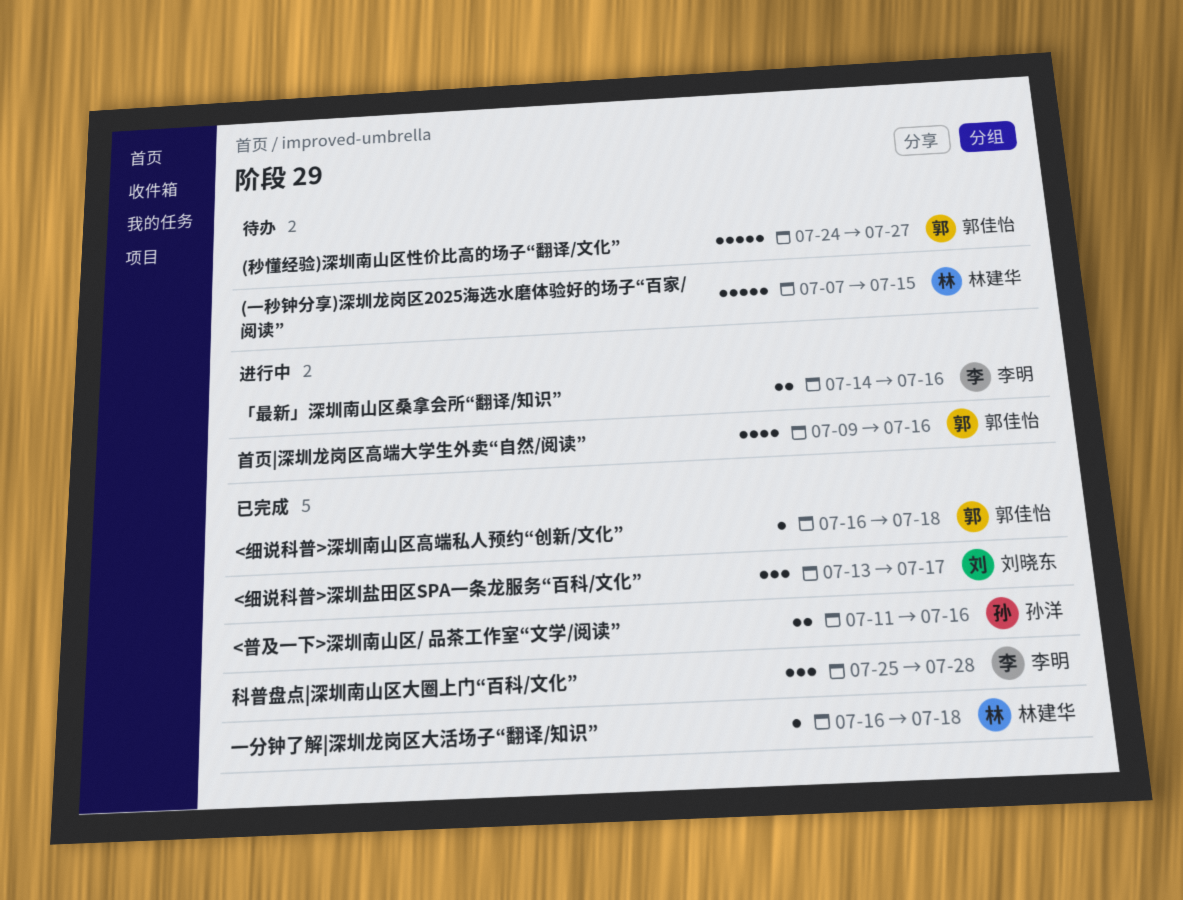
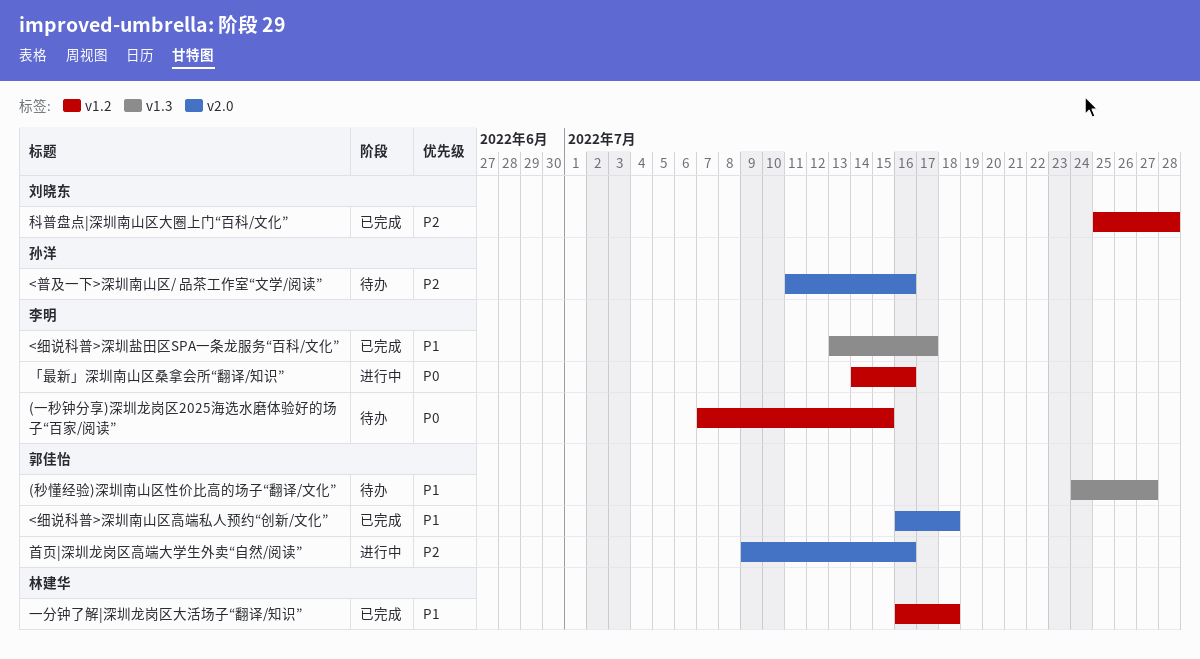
(一秒钟分享)深圳龙岗区2025海选水磨体验好的场子“百家/阅读”, owner: 林建华 -> 李明
<普及一下>深圳南山区/ 品茶工作室“文学/阅读”, status: 已完成 -> 待办
<细说科普>深圳盐田区SPA一条龙服务“百科/文化”, owner: 刘晓东 -> 李明
科普盘点|深圳南山区大圈上门“百科/文化”, owner: 李明 -> 刘晓东

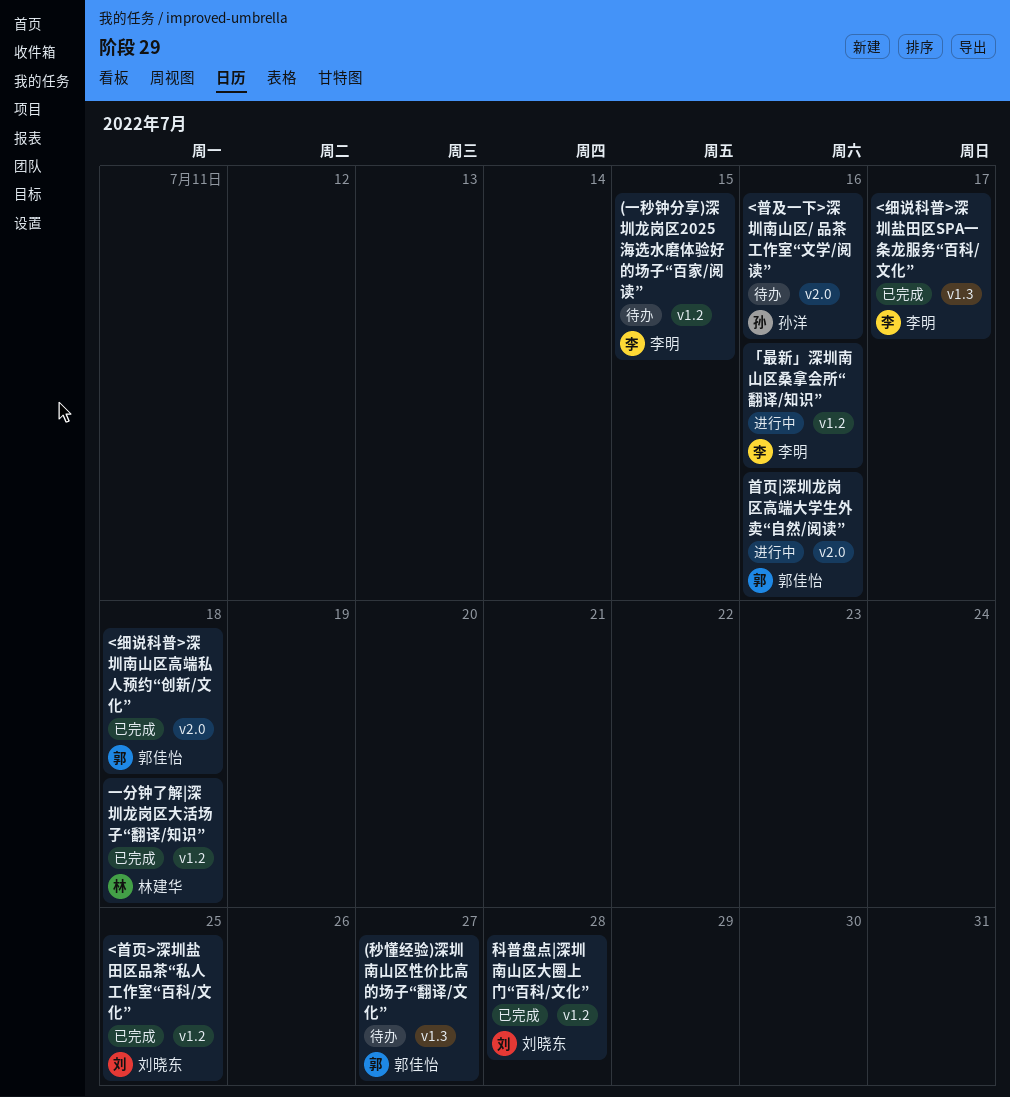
<首页>深圳盐田区品茶“私人工作室“百科/文化”: none -> present

